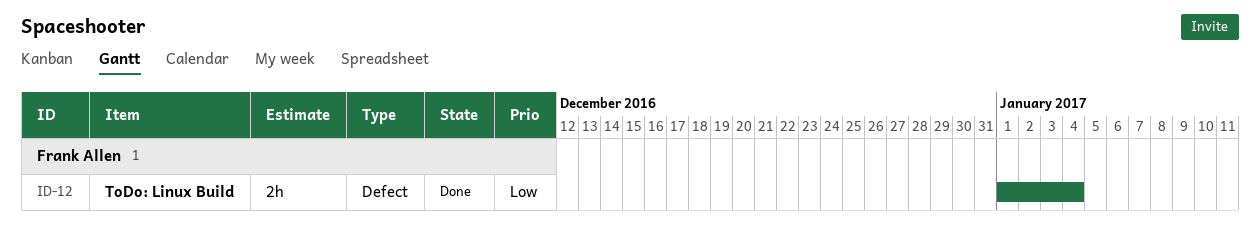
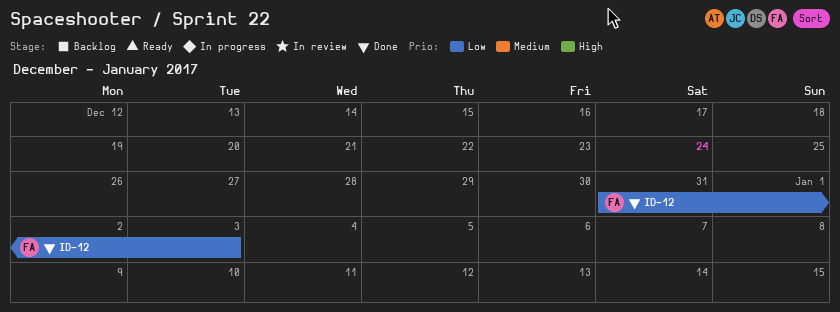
ID-12, start: Jan 1 -> Dec 31
ID-12, due: Jan 4 -> Jan 3

